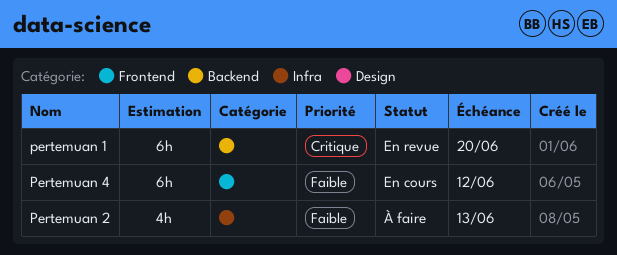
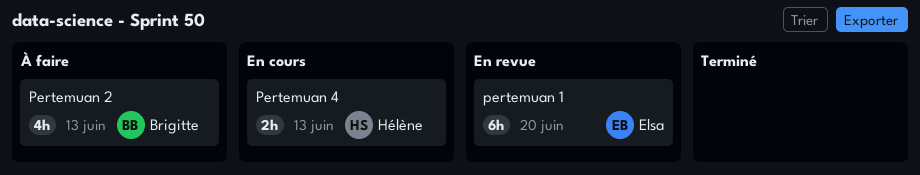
Pertemuan 4, estimate: 6h -> 2h
Pertemuan 4, due: Jun 12 -> Jun 13

